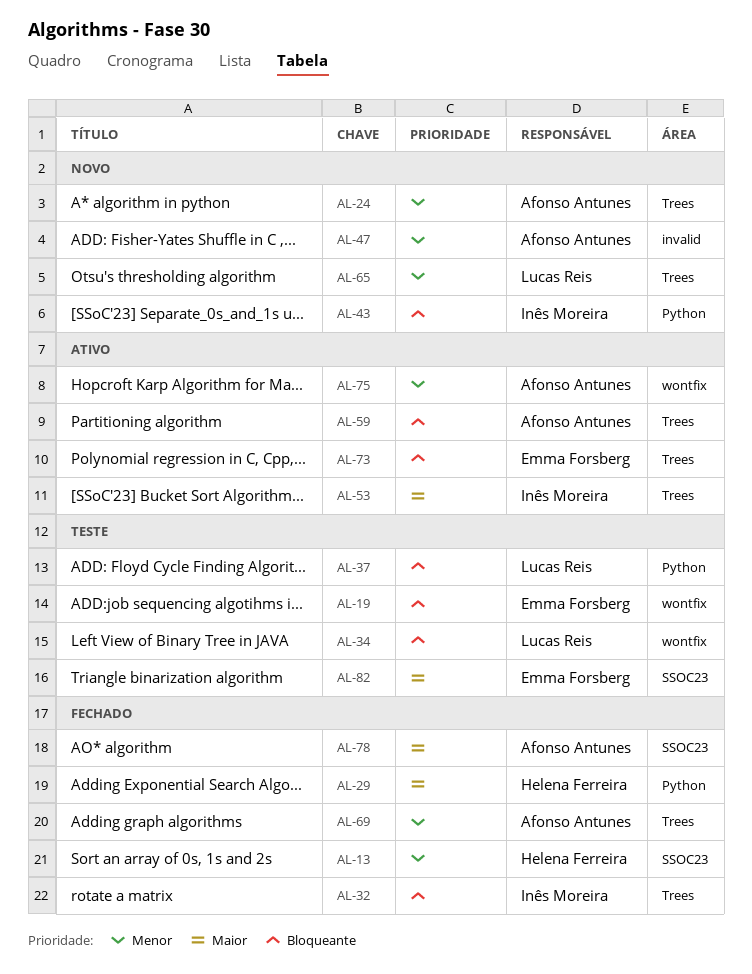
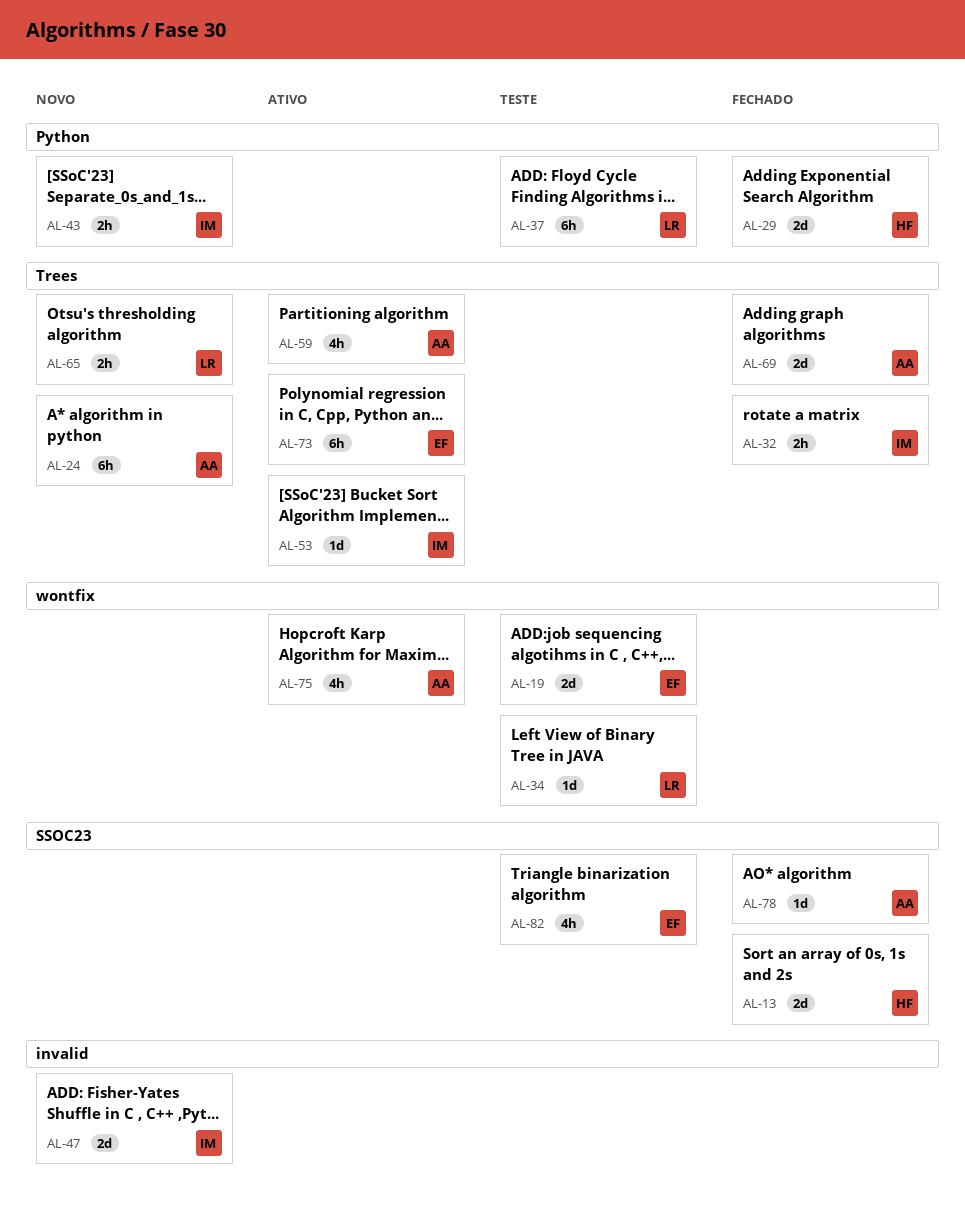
AL-47, owner: Afonso Antunes -> Inês Moreira

